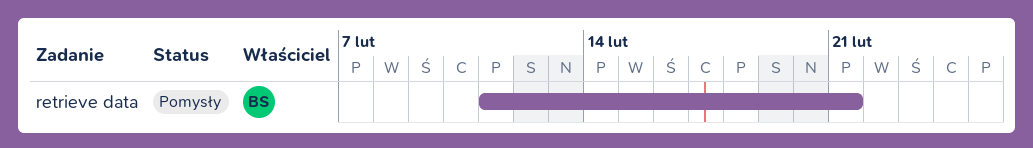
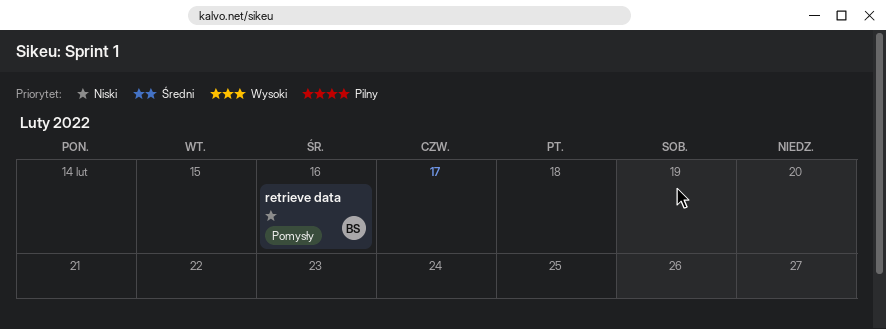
retrieve data, due: Feb 21 -> Feb 16

